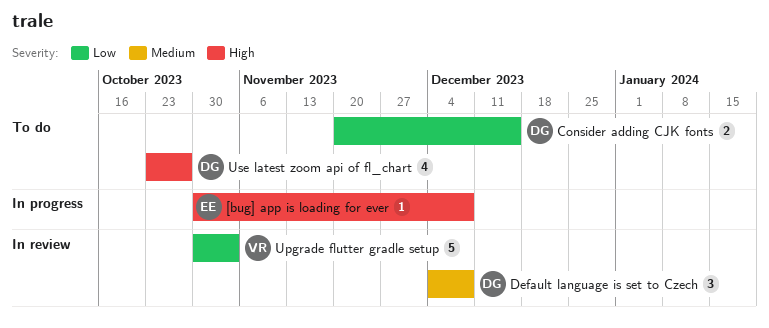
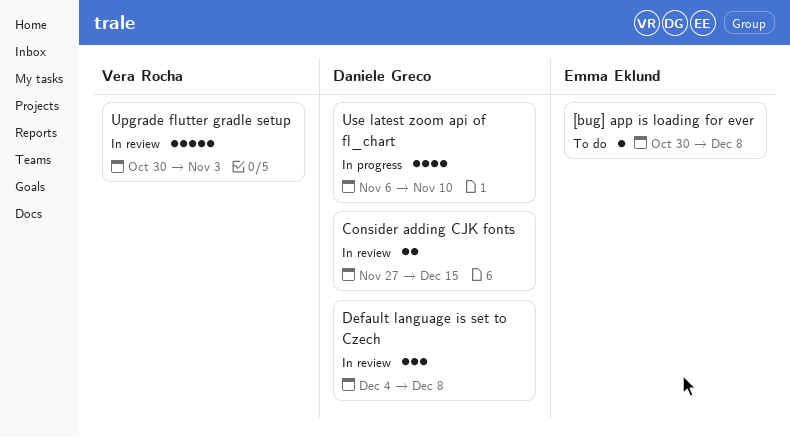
[bug] app is loading for ever, status: In progress -> To do
Consider adding CJK fonts, status: To do -> In review
Consider adding CJK fonts, start: Nov 20 -> Nov 27
Use latest zoom api of fl_chart, status: To do -> In progress
Use latest zoom api of fl_chart, start: Oct 23 -> Nov 6
Use latest zoom api of fl_chart, due: Oct 27 -> Nov 10

